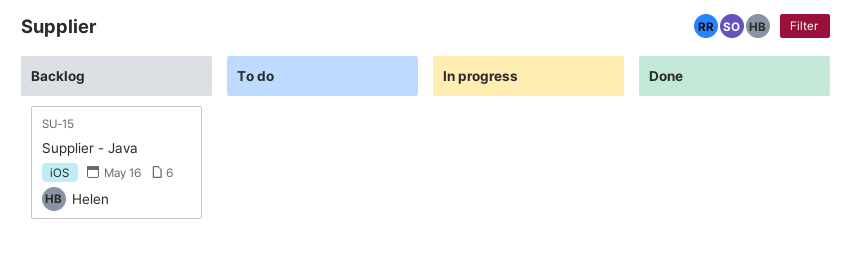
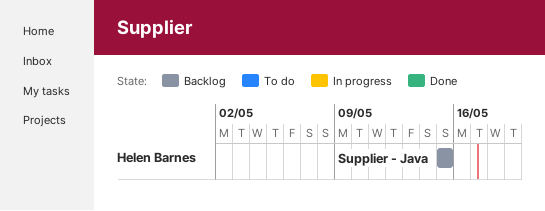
Supplier - Java, due: May 16 -> May 15

